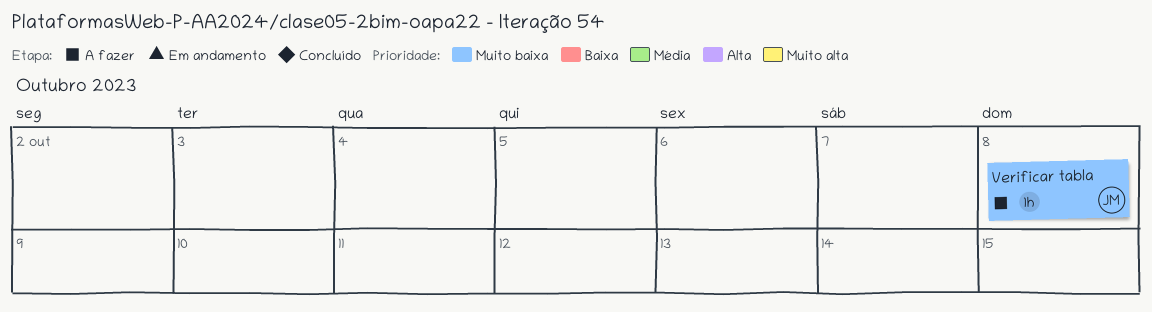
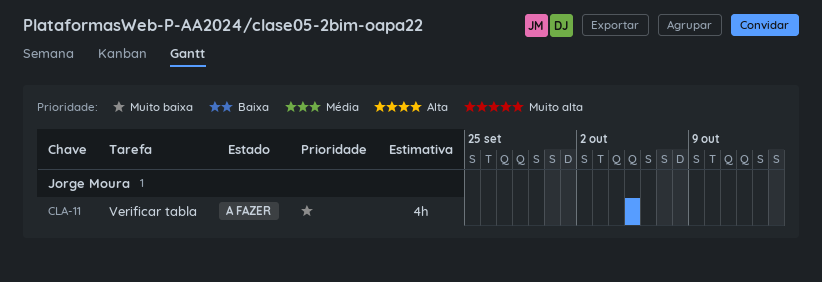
Verificar tabla, estimate: 1h -> 4h
Verificar tabla, due: Oct 8 -> Oct 5

